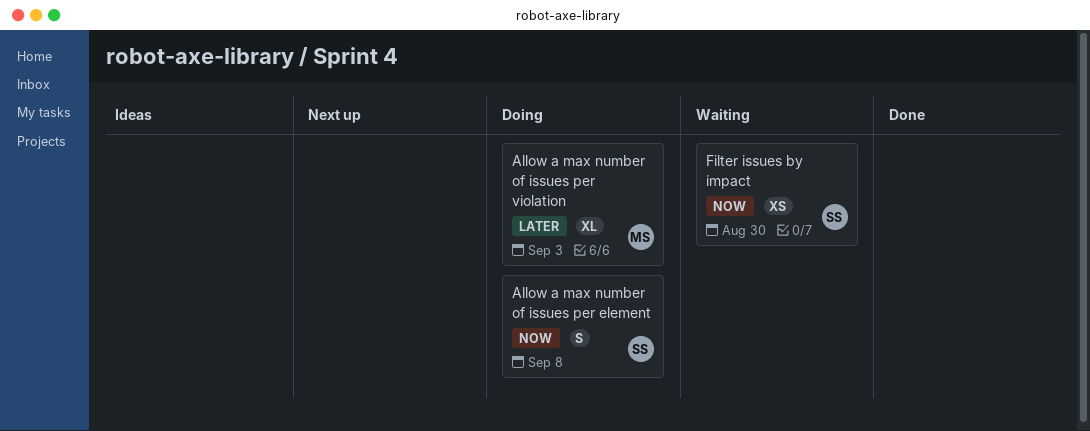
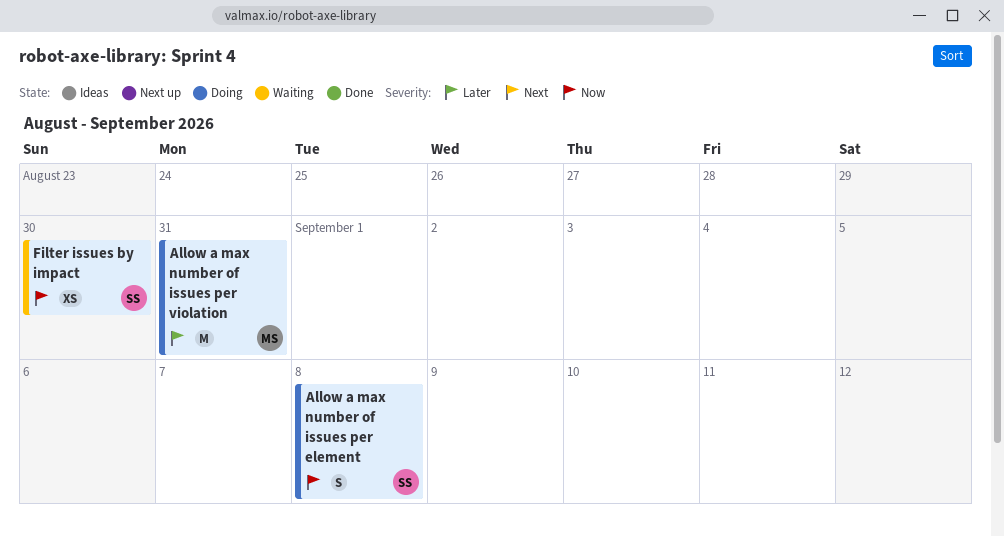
Allow a max number of issues per violation, estimate: XL -> M
Allow a max number of issues per violation, due: Sep 3 -> Aug 31

